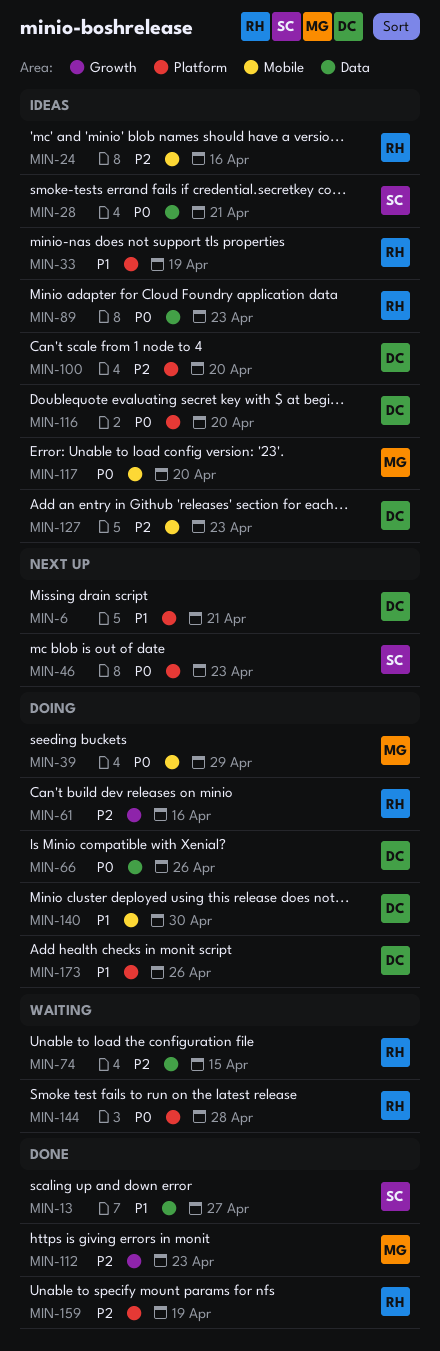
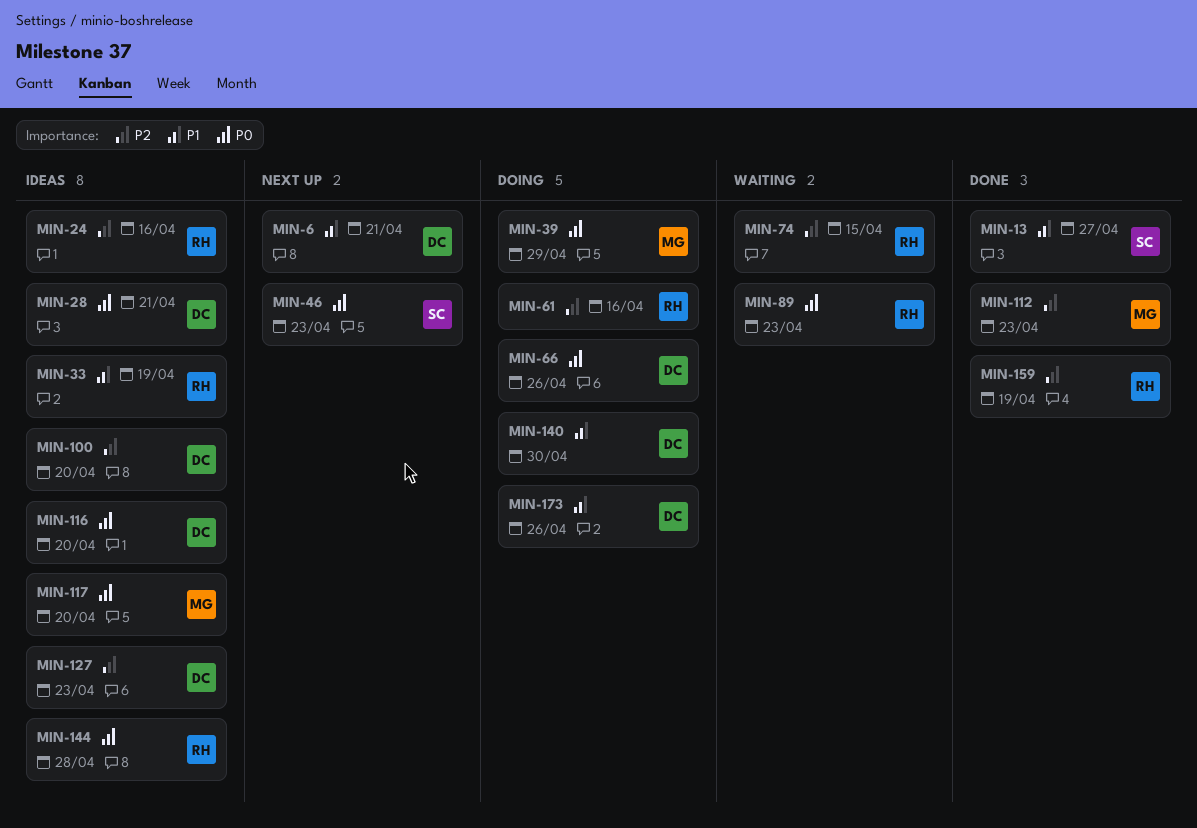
MIN-28, owner: SC -> DC
MIN-89, status: Ideas -> Waiting
MIN-144, status: Waiting -> Ideas

